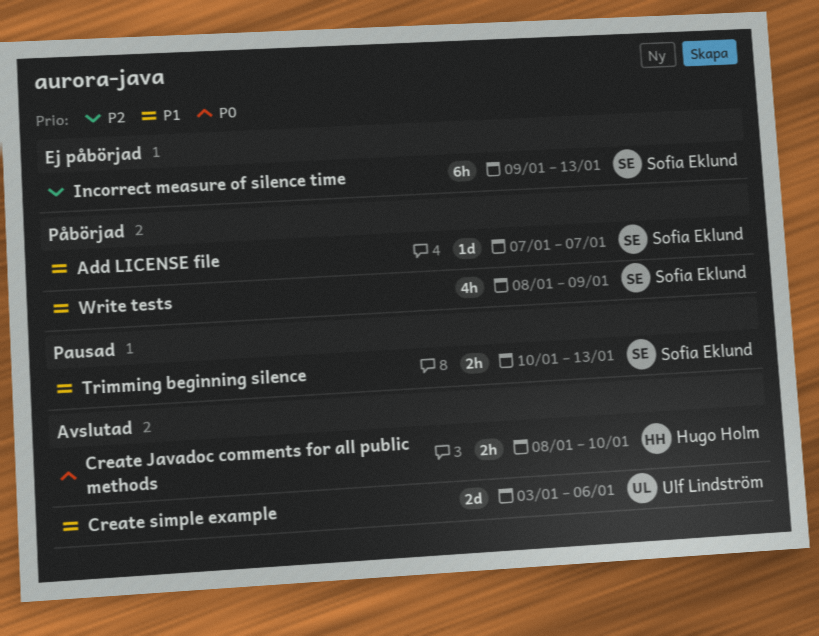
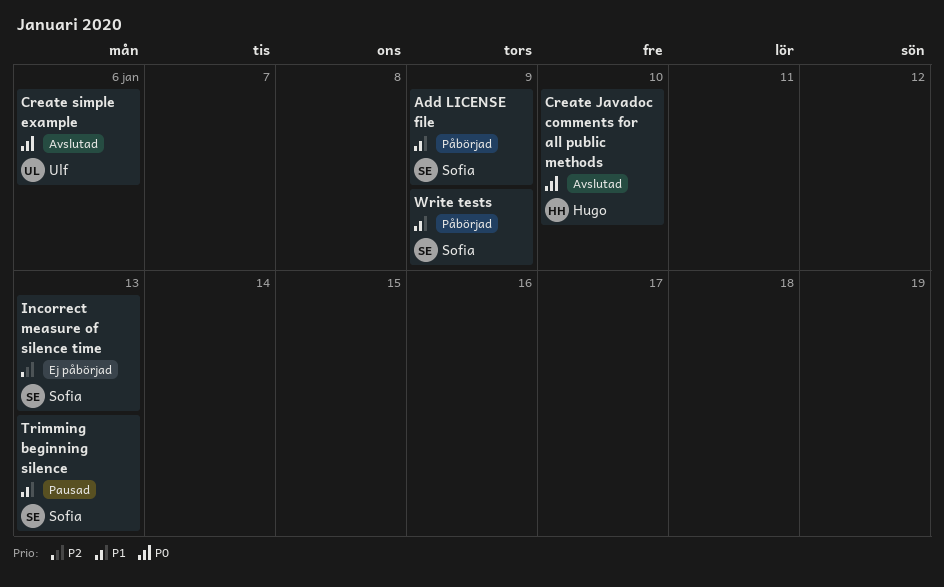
Add LICENSE file, due: Jan 7 -> Jan 9
Create simple example, priority: P1 -> P0

